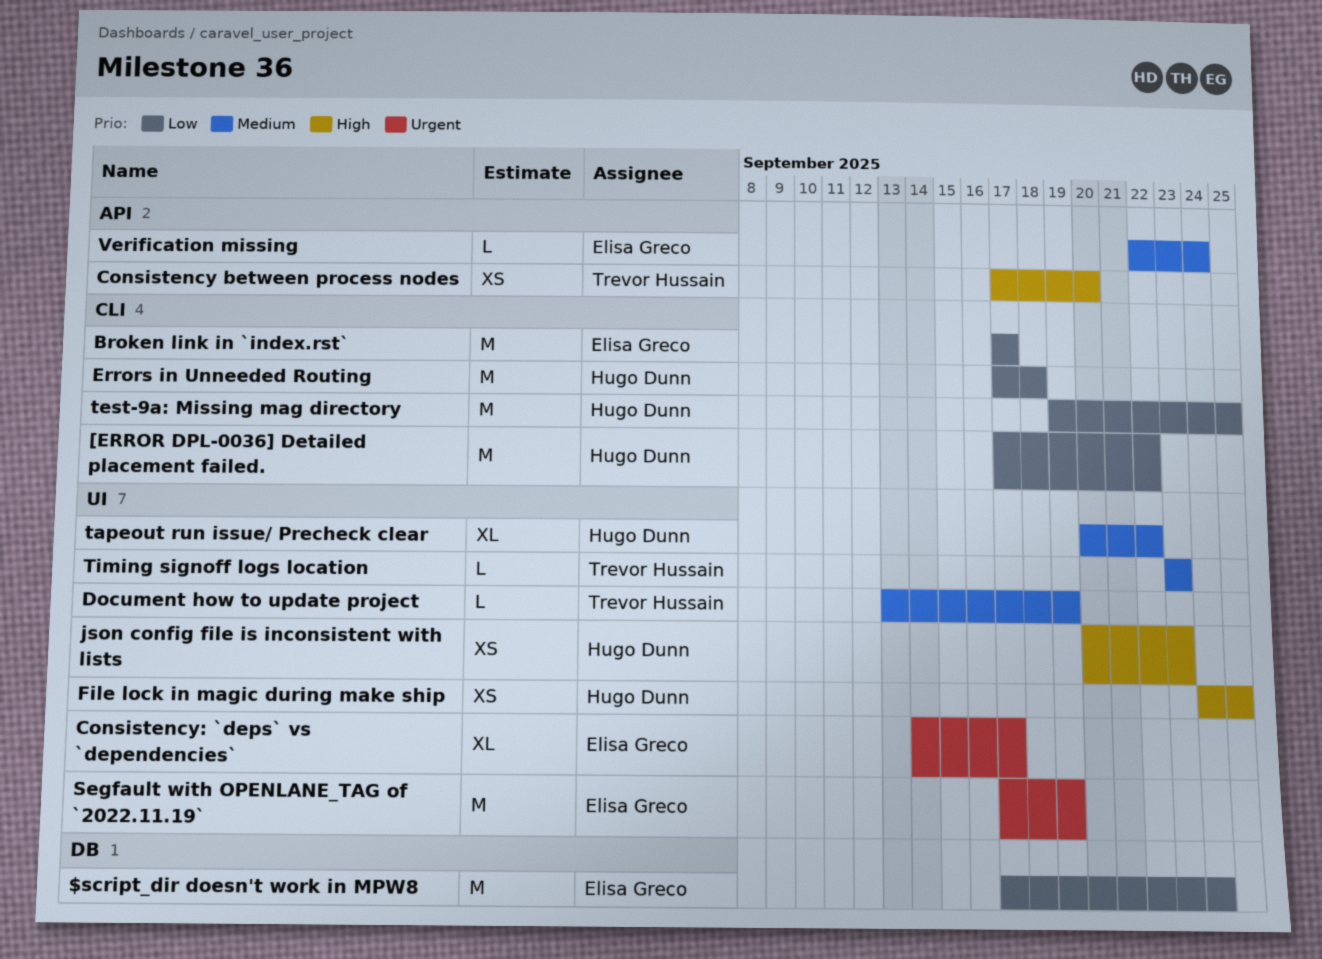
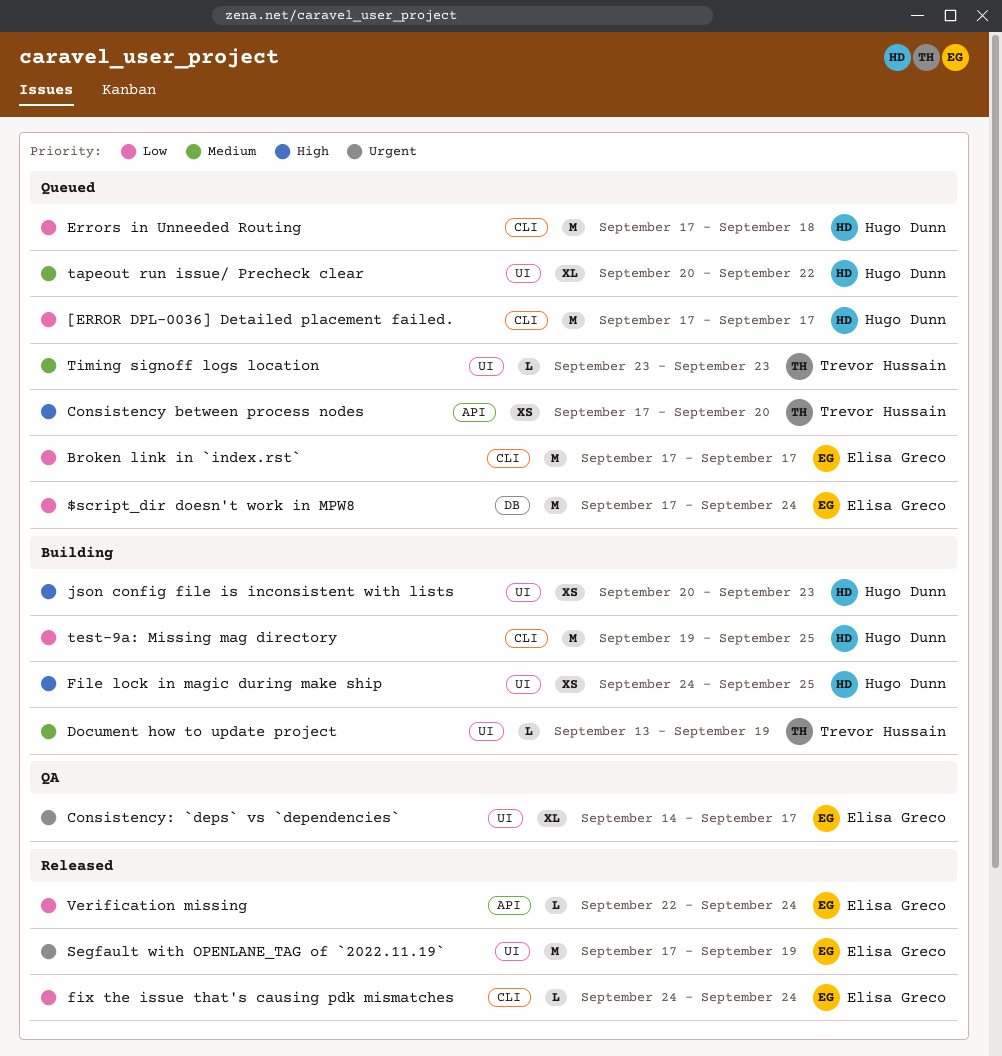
[ERROR DPL-0036] Detailed placement failed., due: Sep 22 -> Sep 17
fix the issue that's causing pdk mismatches: none -> present
Verification missing, priority: Medium -> Low

